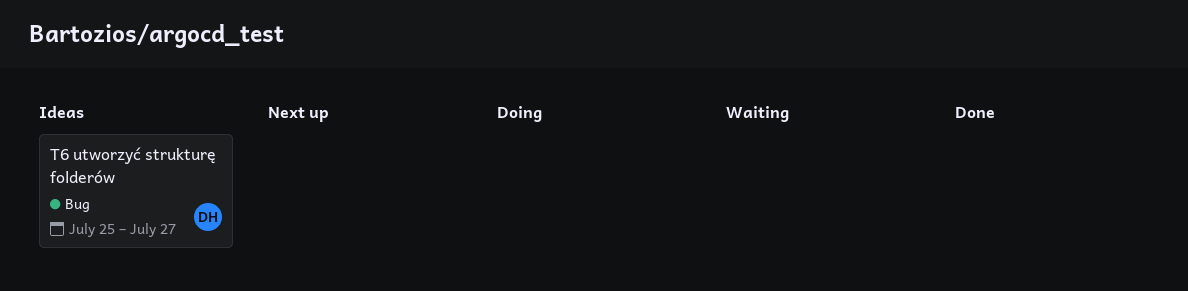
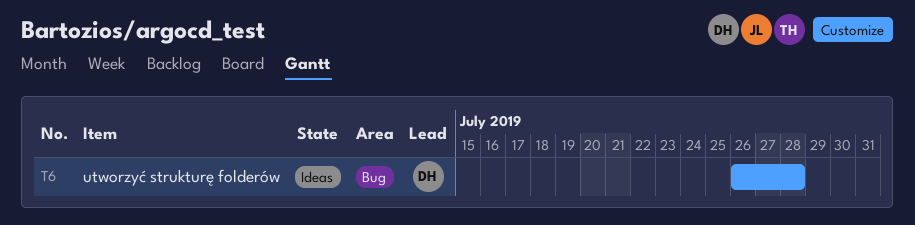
T6, start: Jul 25 -> Jul 26
T6, due: Jul 27 -> Jul 28

